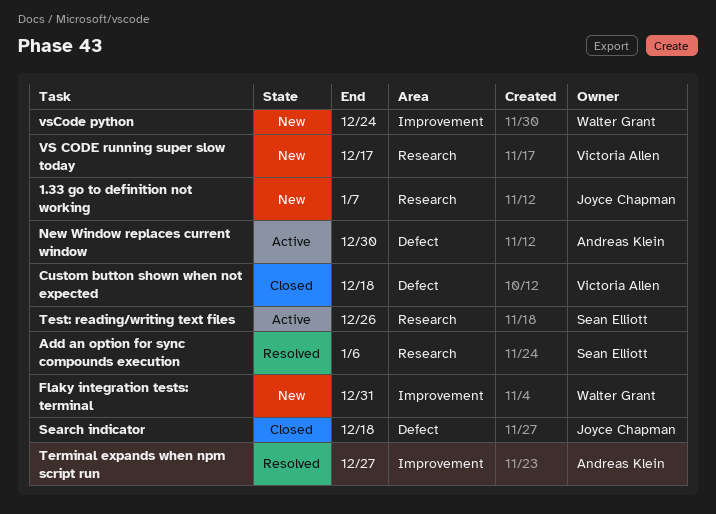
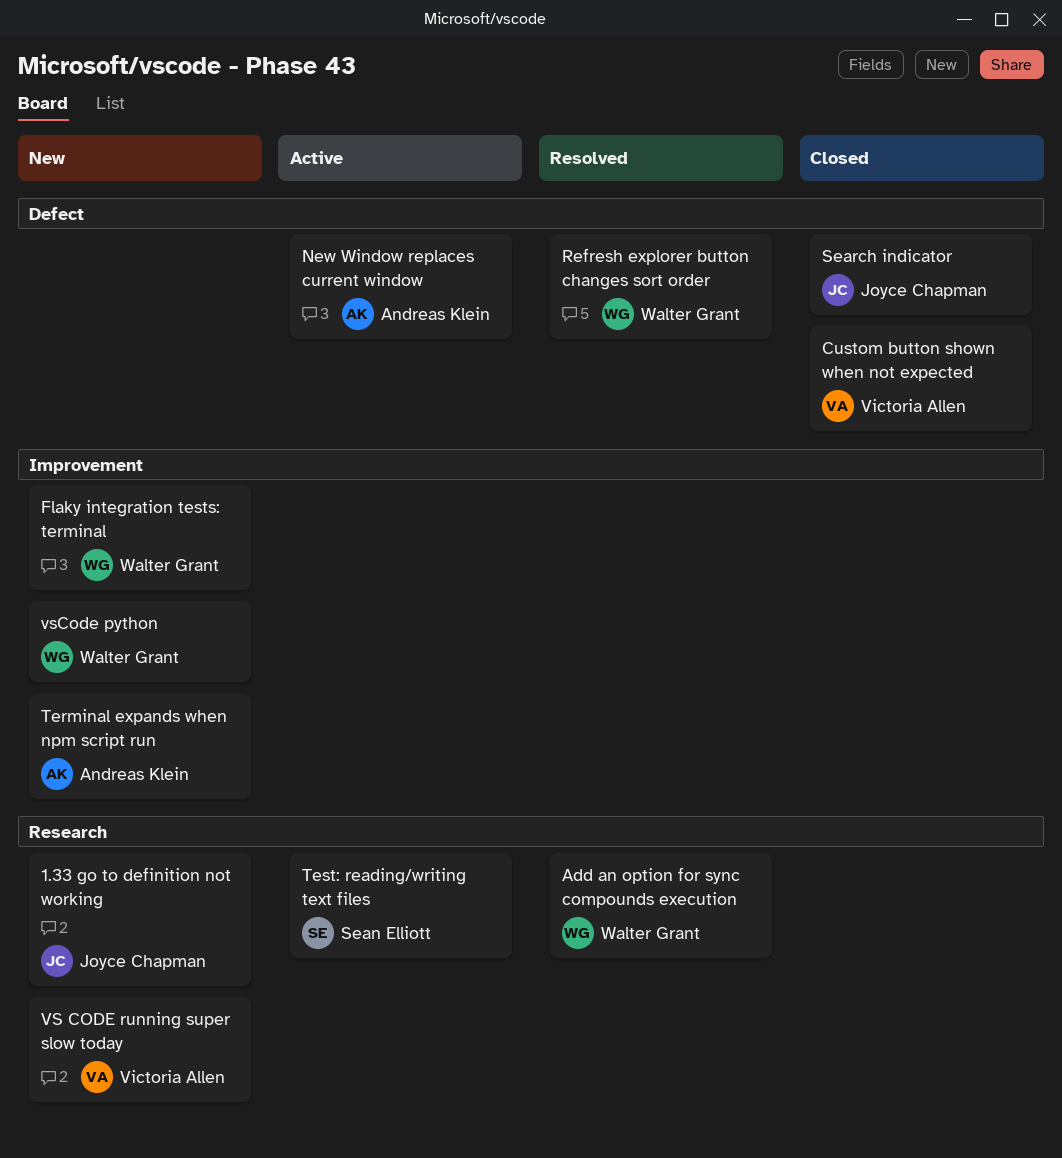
Add an option for sync compounds execution, owner: Sean Elliott -> Walter Grant
Refresh explorer button changes sort order: none -> present
Terminal expands when npm script run, status: Resolved -> New

